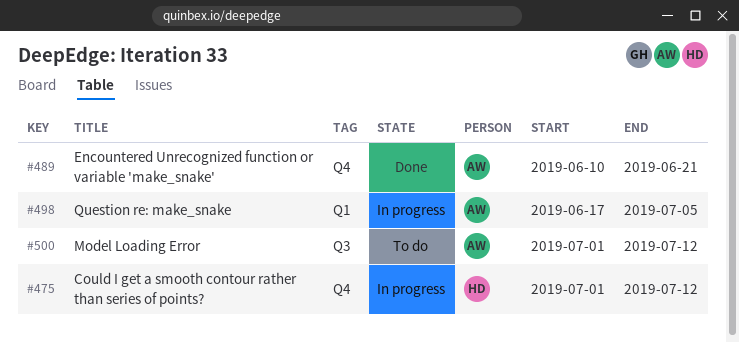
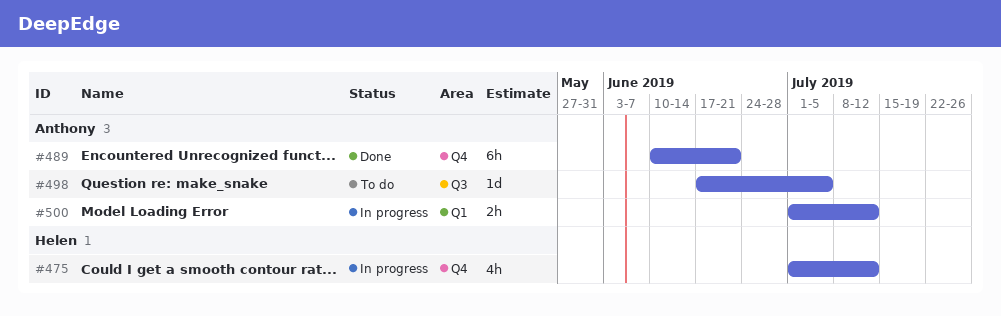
#498, status: In progress -> To do
#498, label: Q1 -> Q3
#500, status: To do -> In progress
#500, label: Q3 -> Q1

